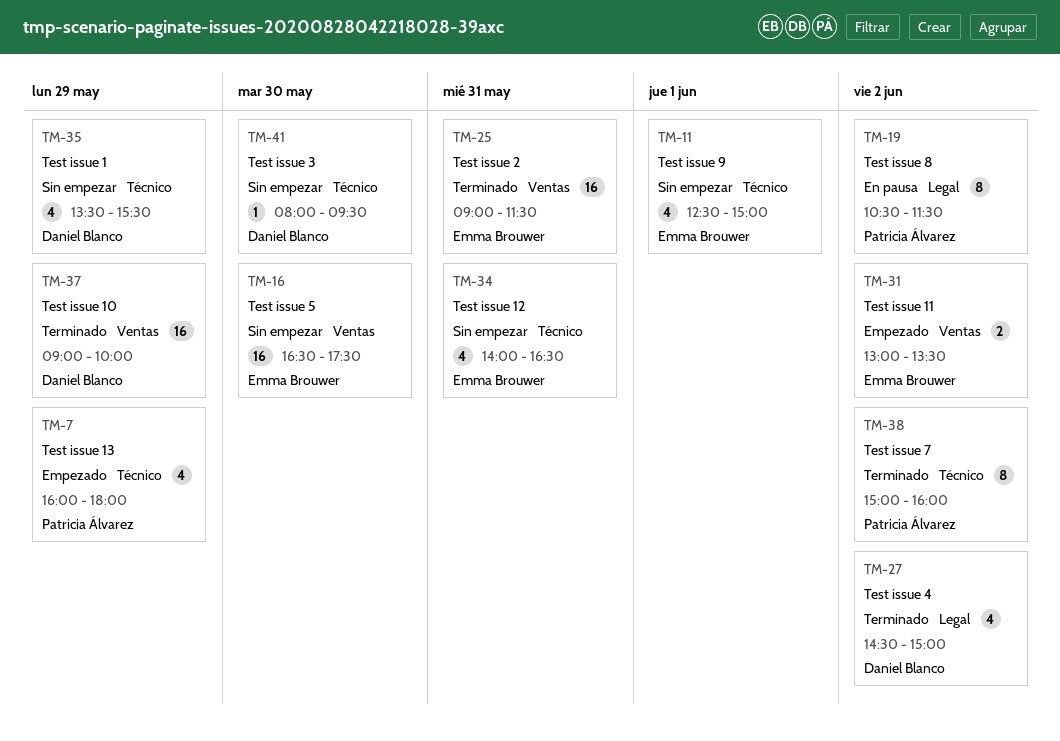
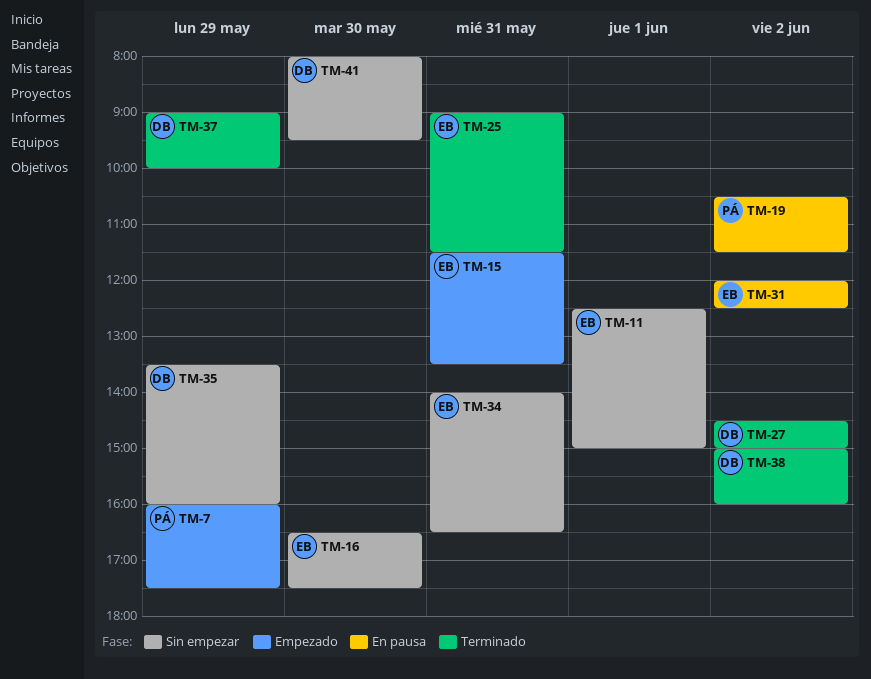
TM-7, ends: 18:00 -> 17:30
TM-15: none -> present
TM-31, status: Empezado -> En pausa
TM-31, begins: 13:00 -> 12:00
TM-31, ends: 13:30 -> 12:30
TM-35, ends: 15:30 -> 16:00
TM-38, owner: Patricia Álvarez -> Daniel Blanco

